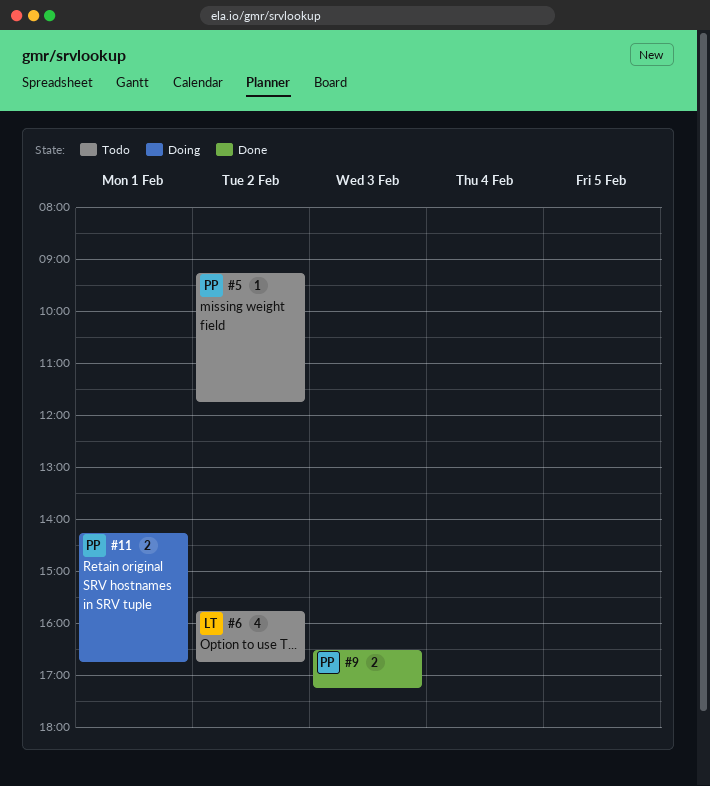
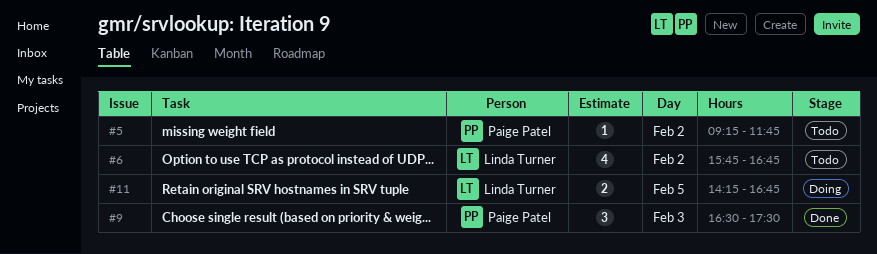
#9, estimate: 2 -> 3
#9, ends: 17:15 -> 17:30
#11, owner: Paige Patel -> Linda Turner
#11, day: Feb 1 -> Feb 5

